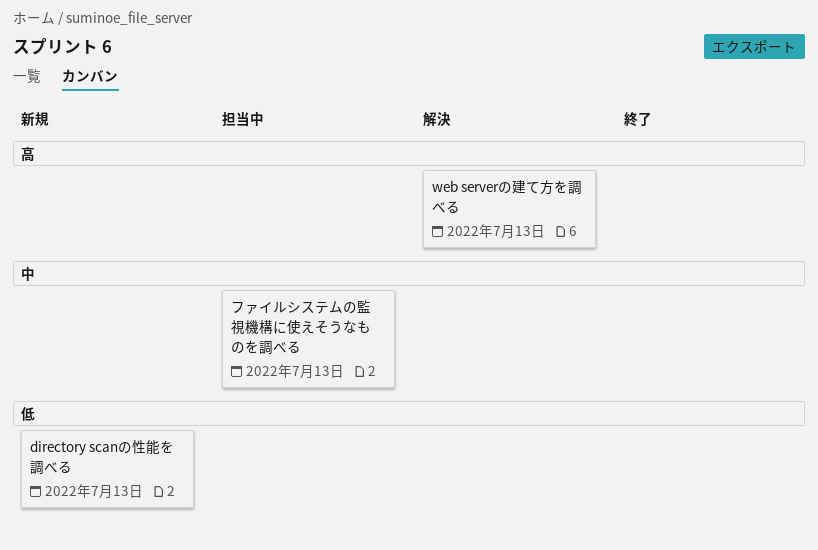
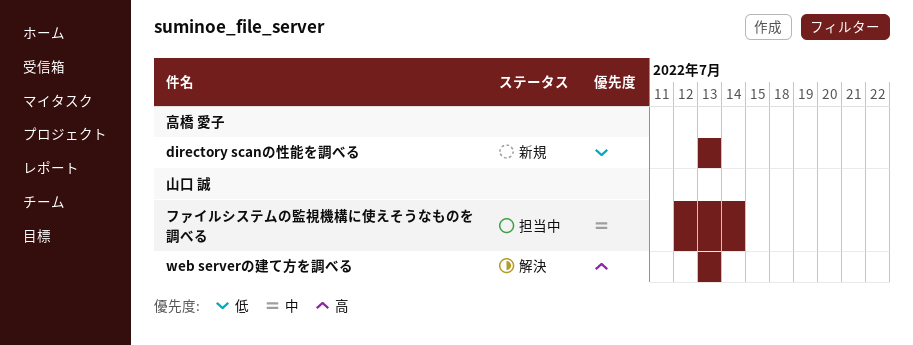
ファイルシステムの監視機構に使えそうなものを調べる, due: Jul 13 -> Jul 14

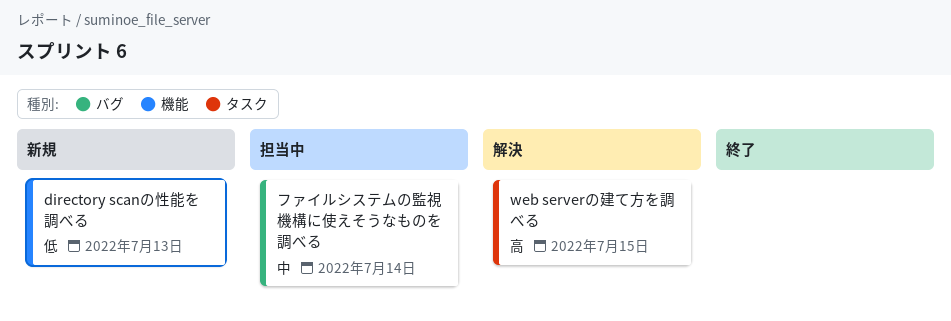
web serverの建て方を調べる, due: Jul 13 -> Jul 15

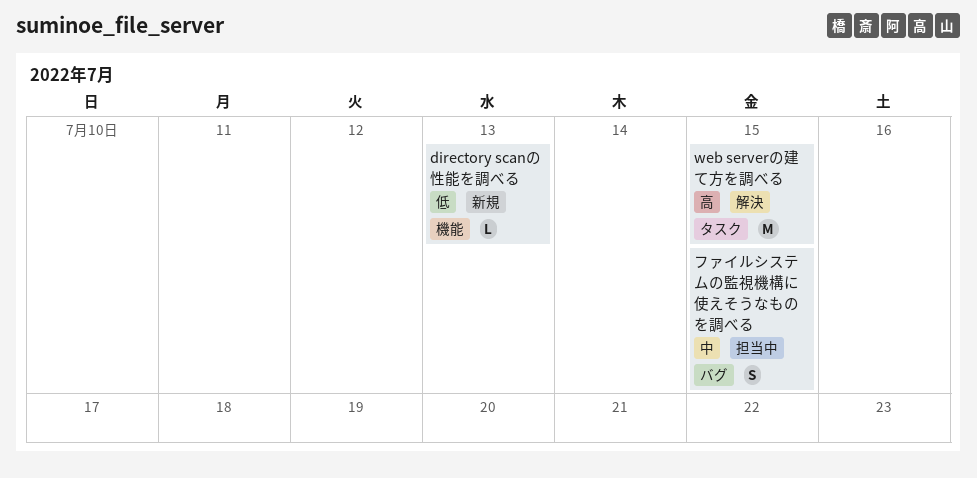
ファイルシステムの監視機構に使えそうなものを調べる, due: Jul 14 -> Jul 15

